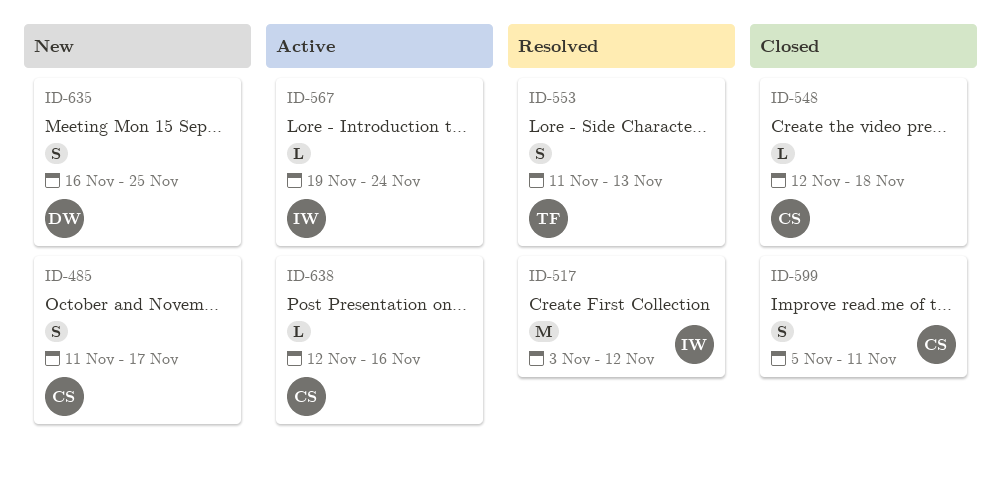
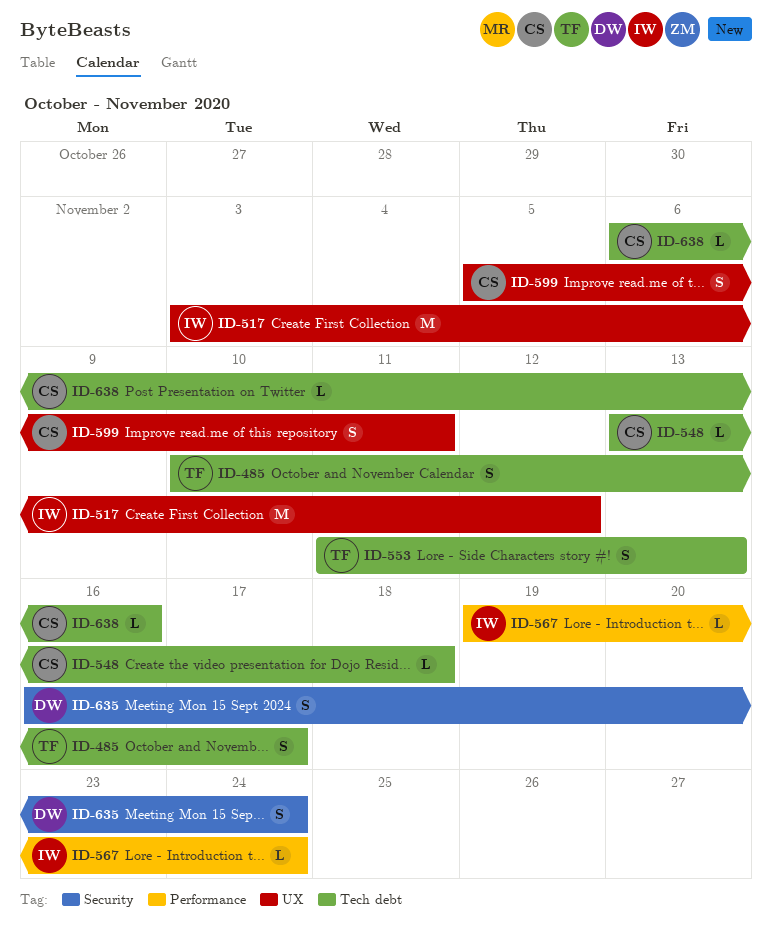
ID-485, owner: CS -> TF
ID-485, start: Nov 11 -> Nov 10
ID-548, start: Nov 12 -> Nov 13
ID-635, due: Nov 25 -> Nov 24
ID-638, start: Nov 12 -> Nov 6

